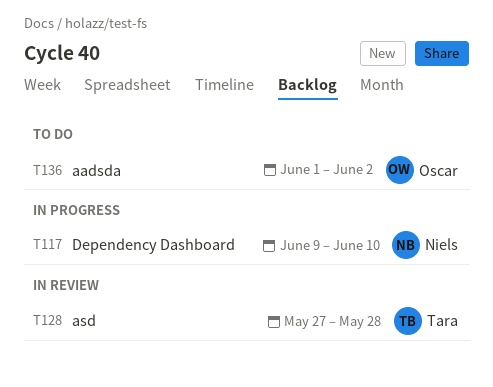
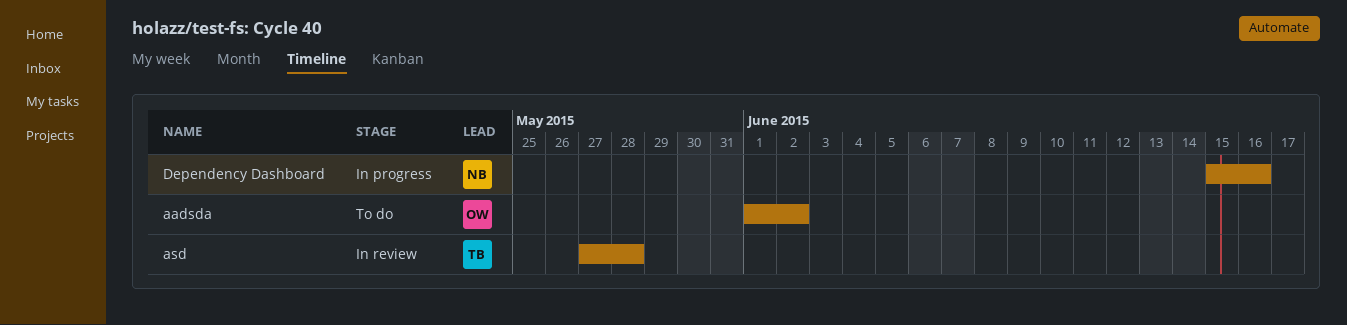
Dependency Dashboard, start: Jun 9 -> Jun 15
Dependency Dashboard, due: Jun 10 -> Jun 16

